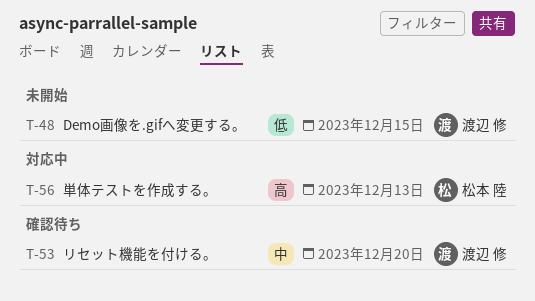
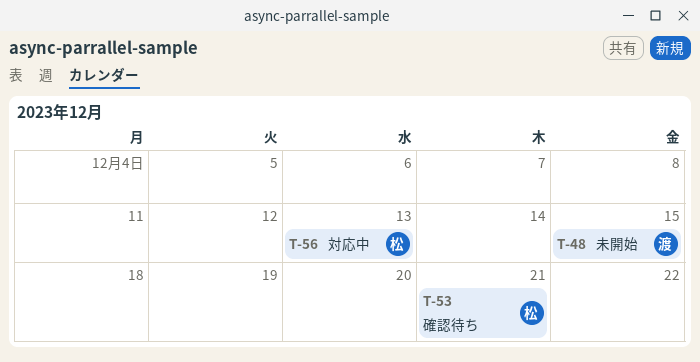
T-53, owner: 渡辺 修 -> 松本 陸
T-53, due: Dec 20 -> Dec 21

